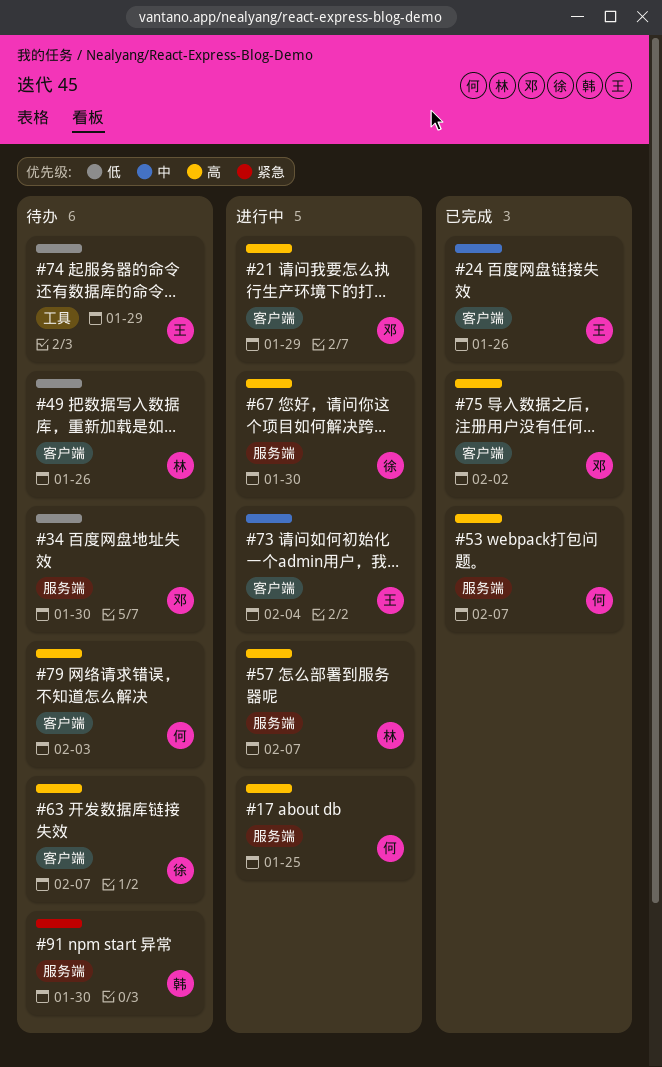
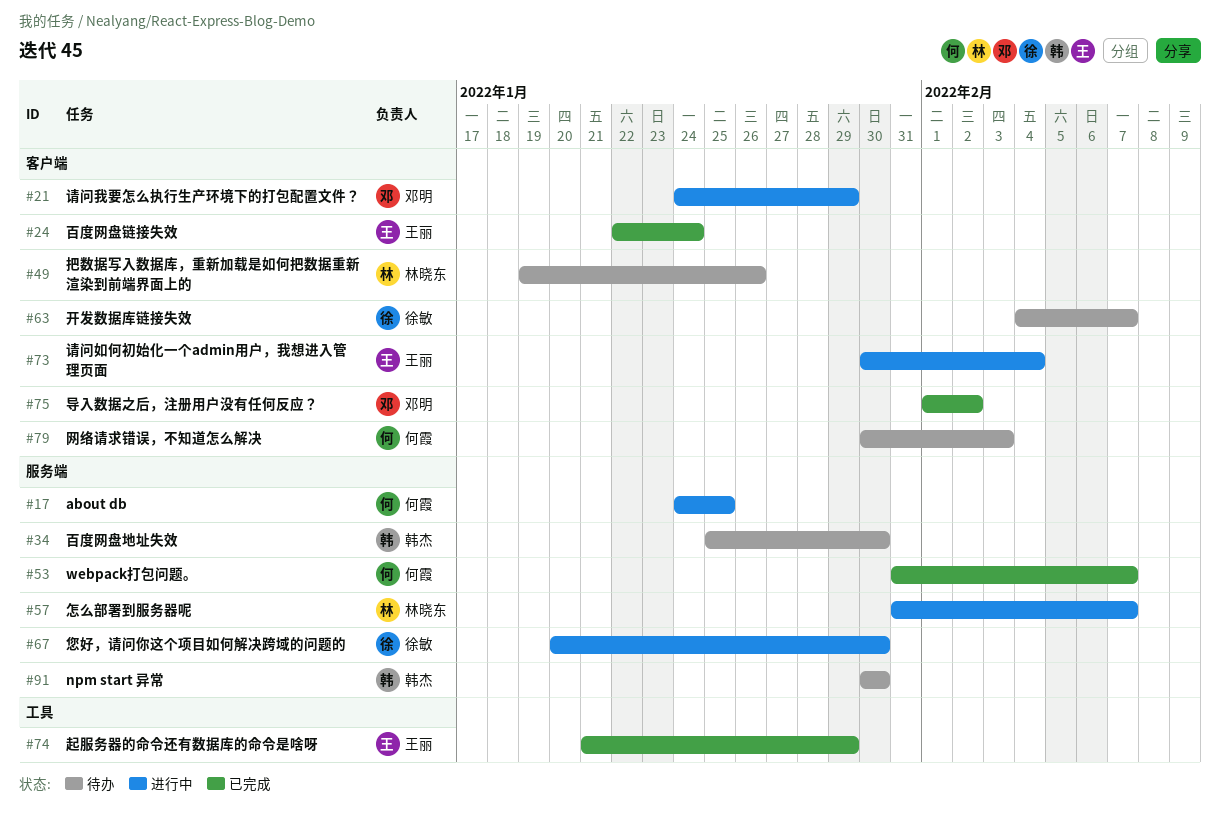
#24, due: Jan 26 -> Jan 24
#34, owner: 邓明 -> 韩杰
#74, status: 待办 -> 已完成

